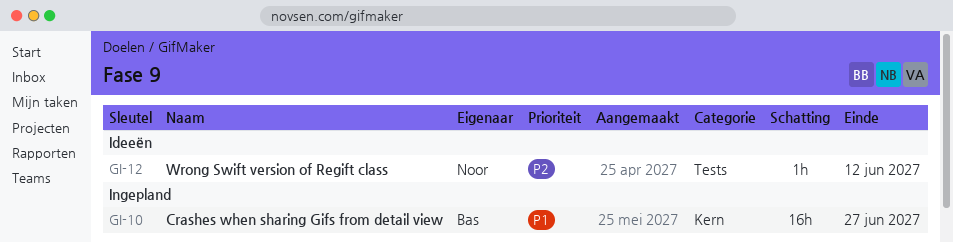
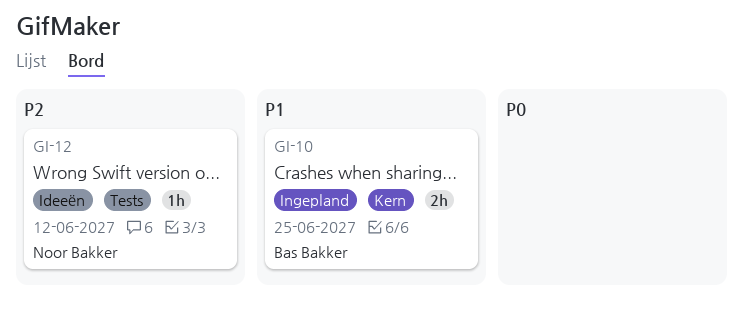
GI-10, estimate: 16h -> 2h
GI-10, due: Jun 27 -> Jun 25

